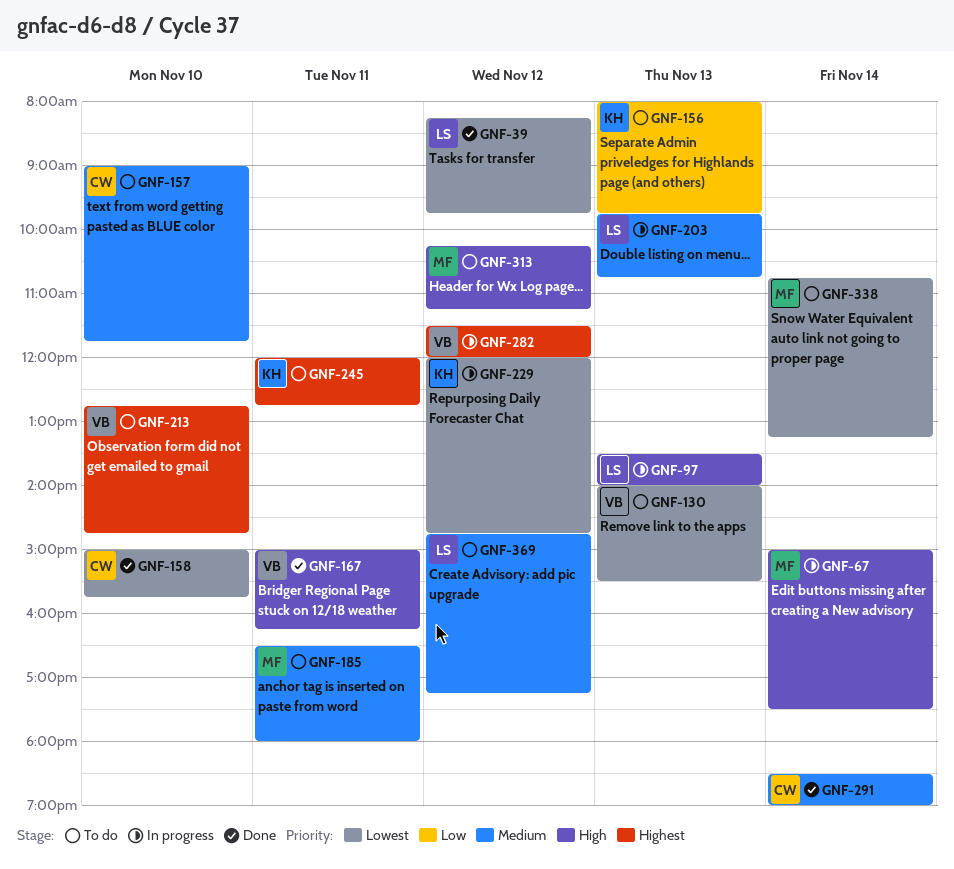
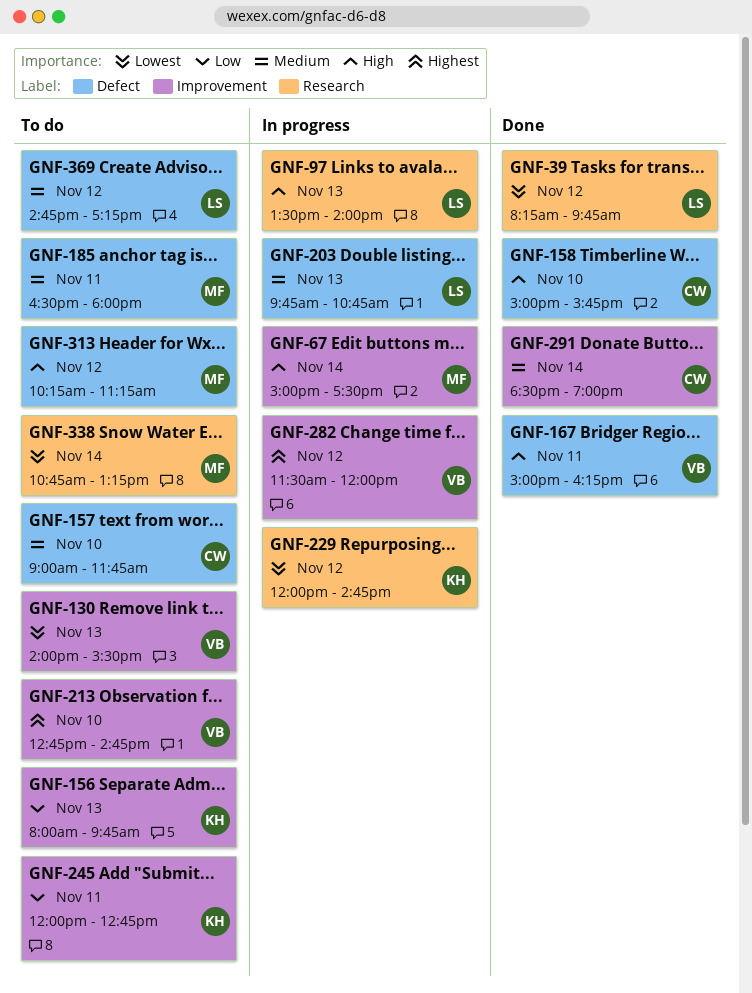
GNF-158, priority: Lowest -> High
GNF-245, priority: Highest -> Low

